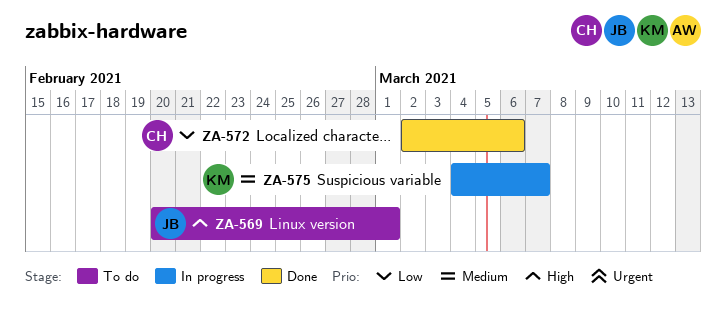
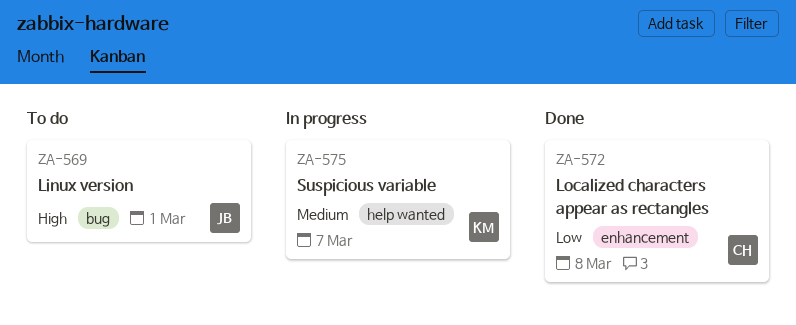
ZA-572, due: Mar 6 -> Mar 8

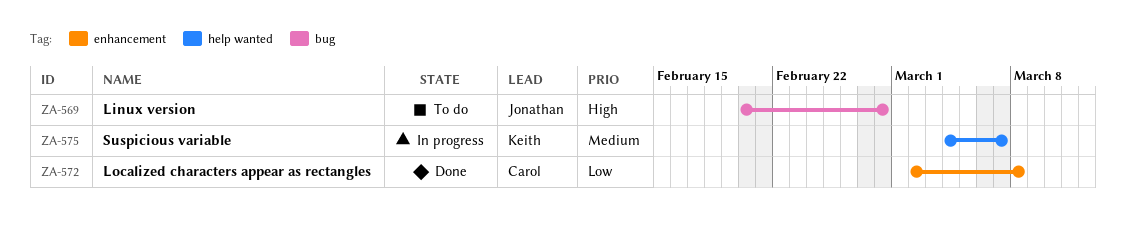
ZA-569, due: Mar 1 -> Feb 28

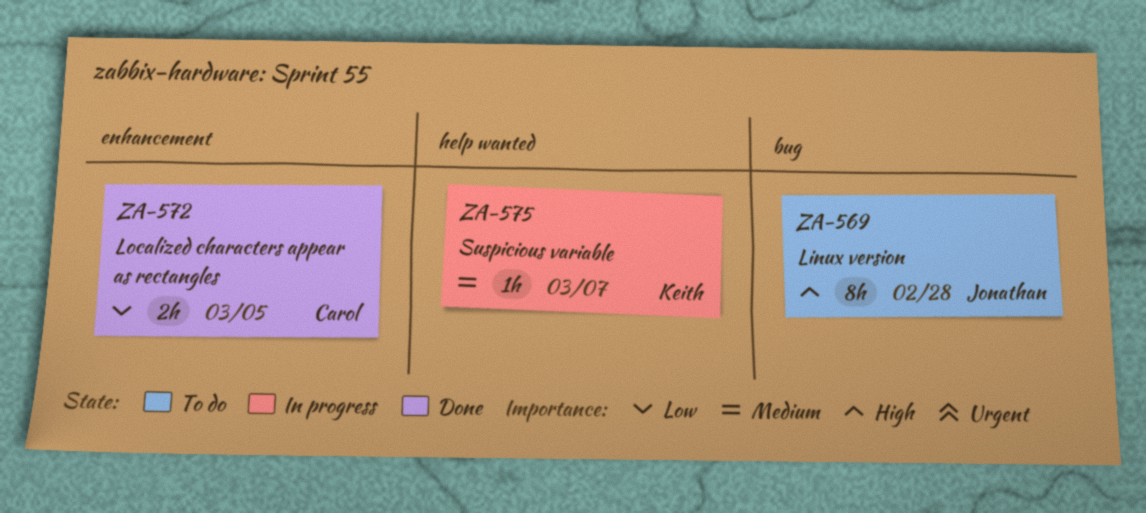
ZA-572, due: Mar 8 -> Mar 5

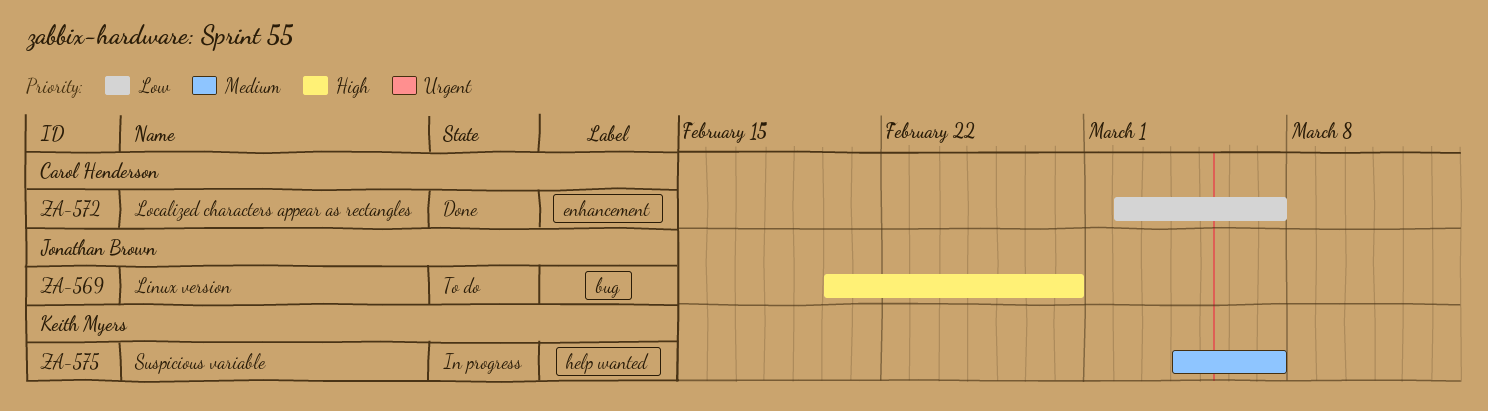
ZA-572, due: Mar 5 -> Mar 7

